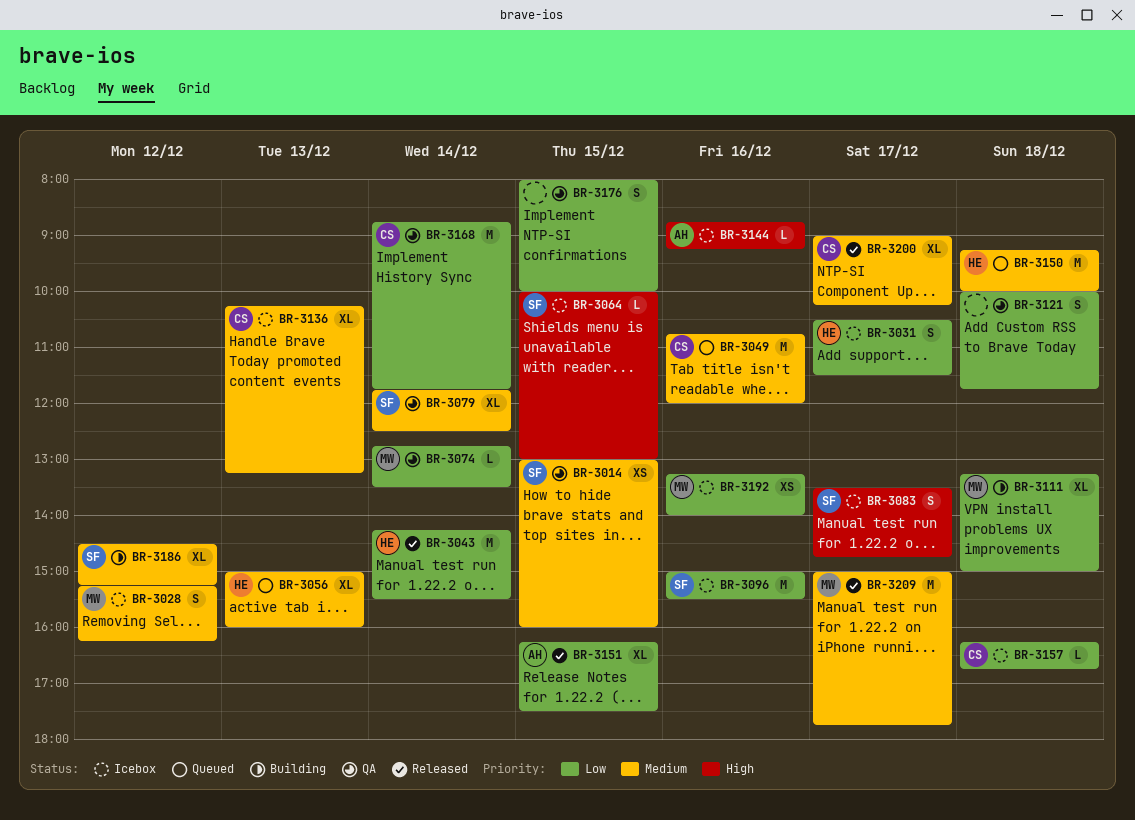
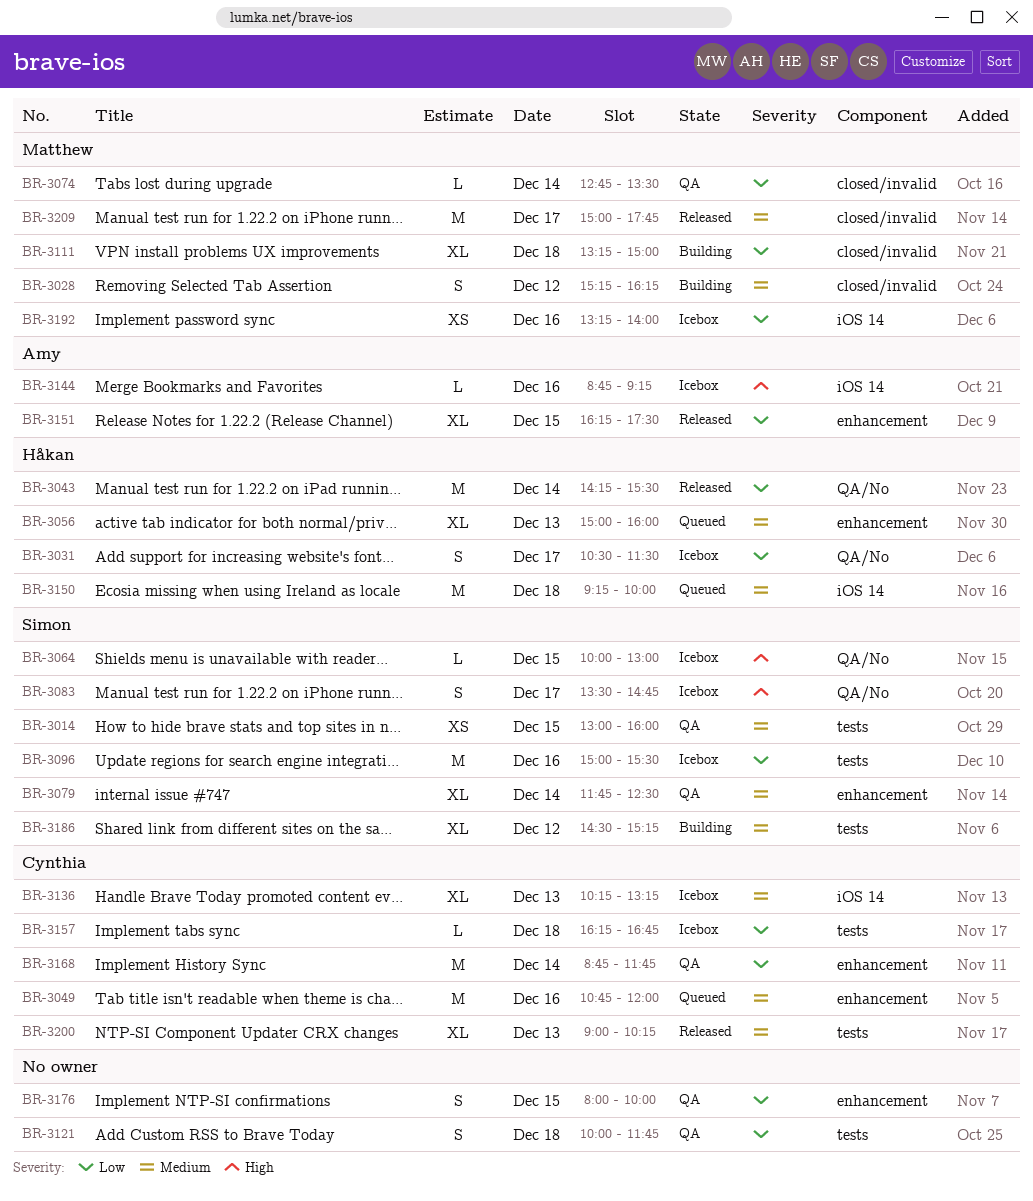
BR-3028, status: Icebox -> Building
BR-3200, day: Dec 17 -> Dec 13

